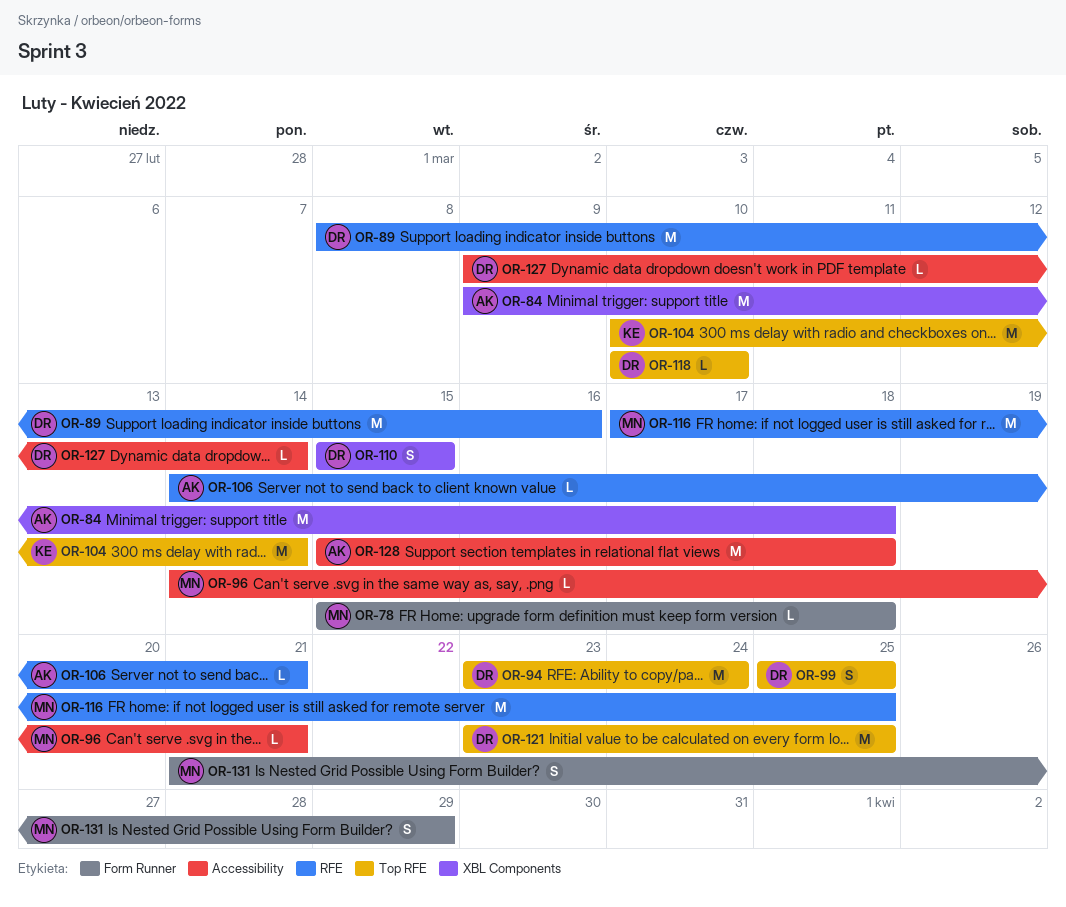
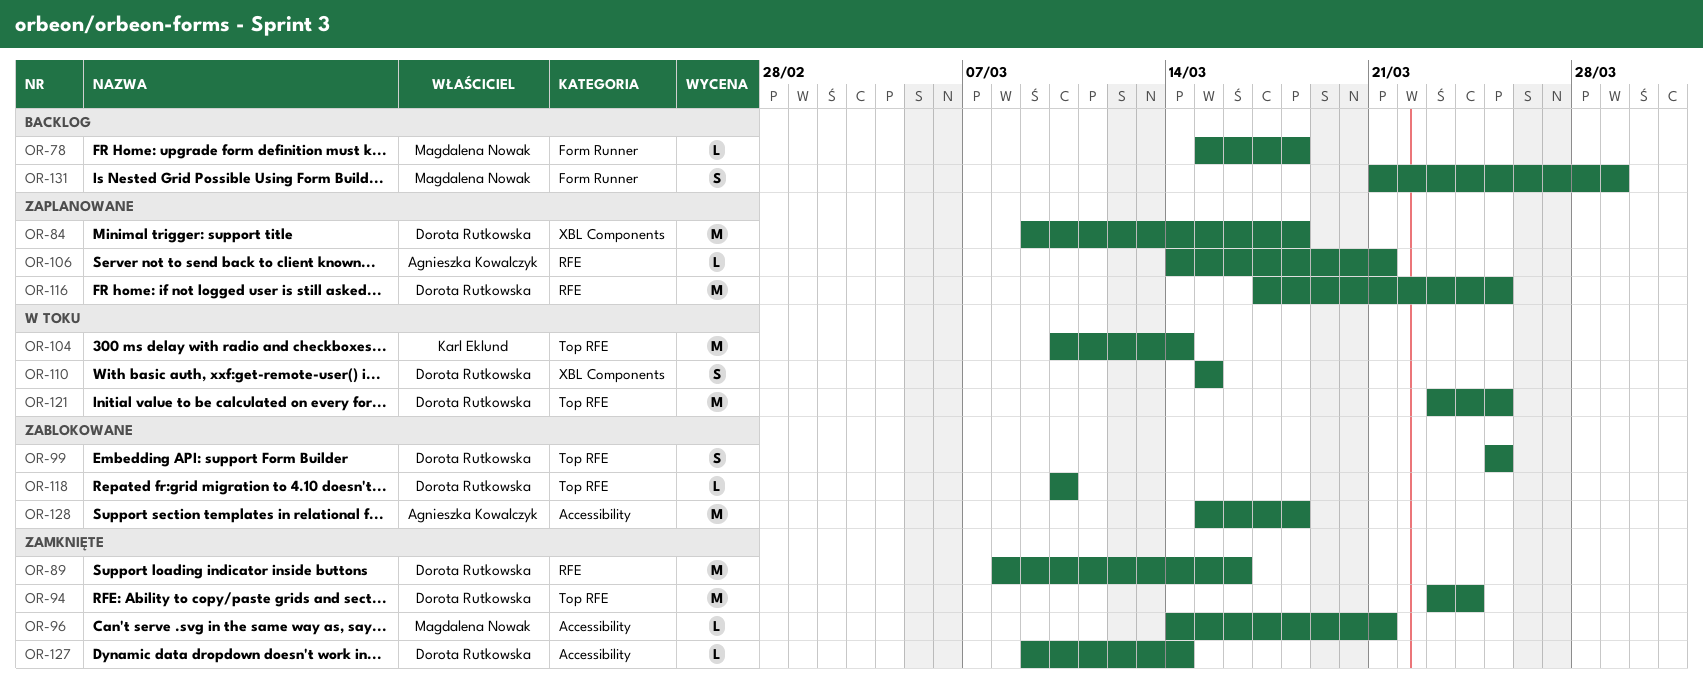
OR-84, owner: Agnieszka Kowalczyk -> Dorota Rutkowska
OR-116, owner: Magdalena Nowak -> Dorota Rutkowska

